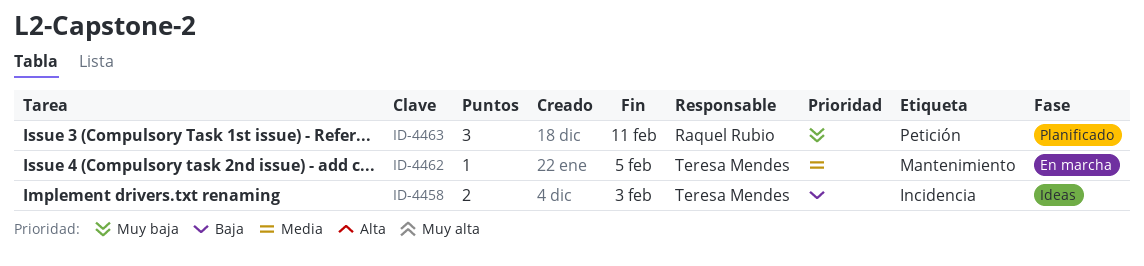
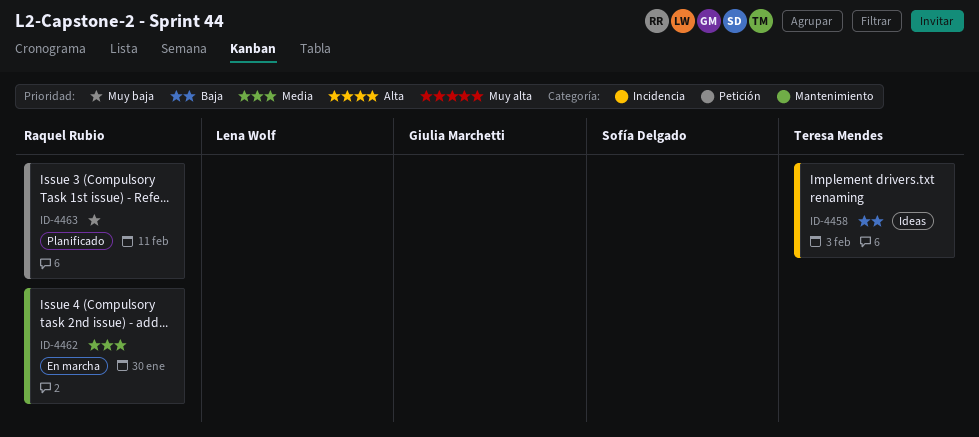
ID-4462, owner: Teresa Mendes -> Raquel Rubio
ID-4462, due: Feb 5 -> Jan 30

